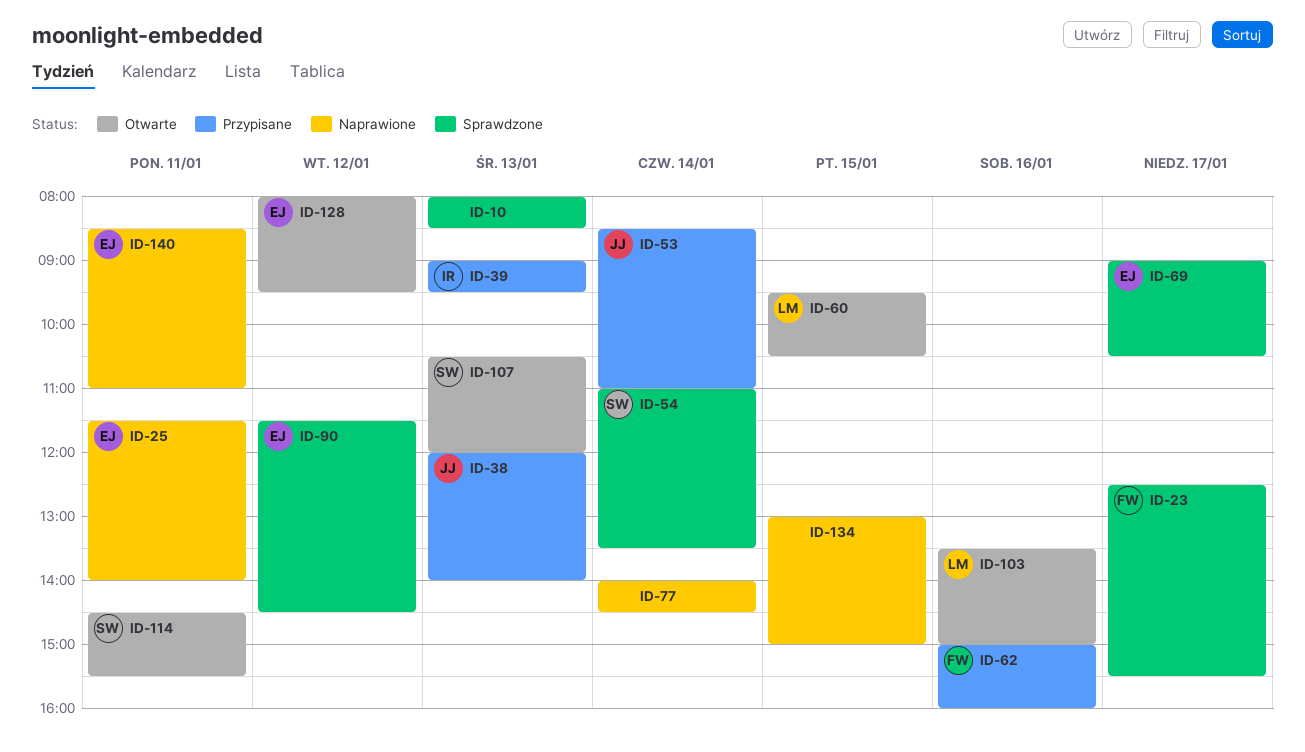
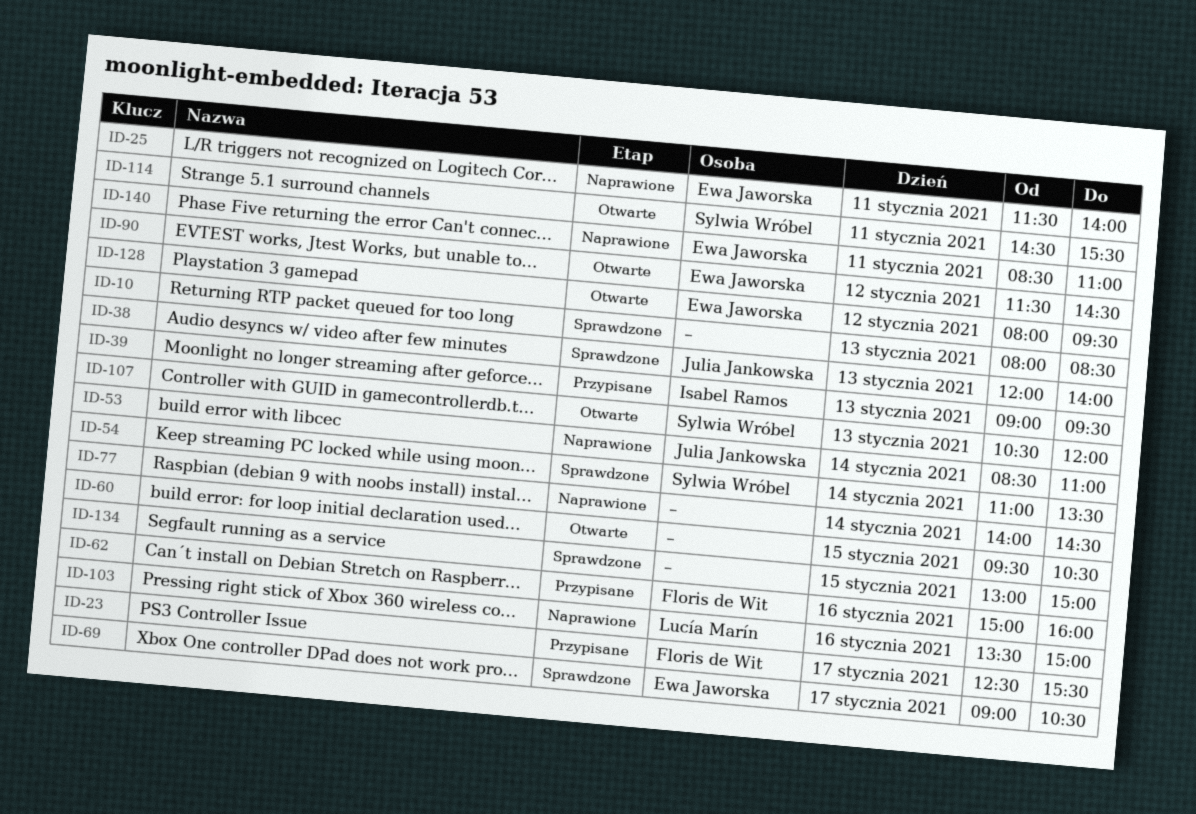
ID-23, status: Sprawdzone -> Przypisane
ID-38, status: Przypisane -> Sprawdzone
ID-53, status: Przypisane -> Naprawione
ID-60, owner: Lucía Marín -> none
ID-90, status: Sprawdzone -> Otwarte
ID-103, status: Otwarte -> Naprawione
ID-134, status: Naprawione -> Sprawdzone

